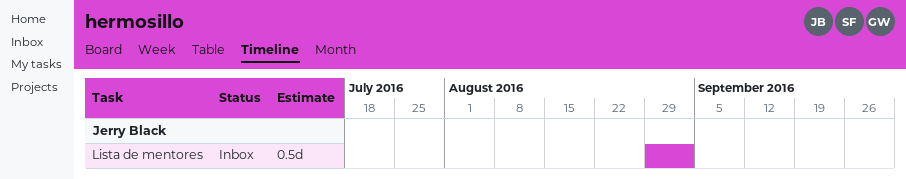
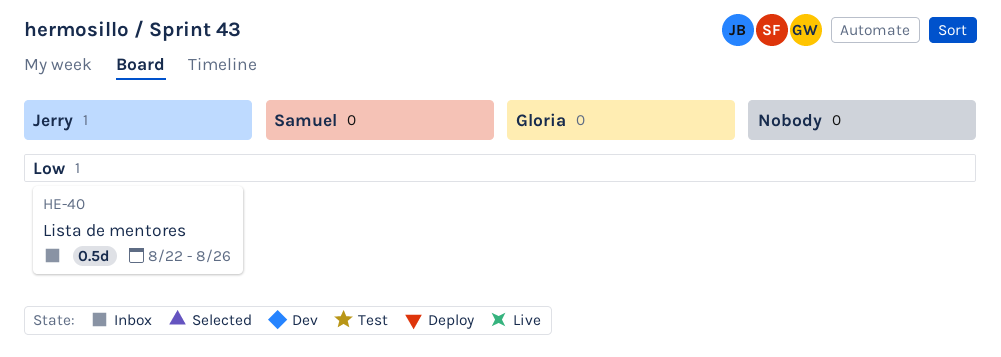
Lista de mentores, start: Aug 29 -> Aug 22
Lista de mentores, due: Sep 2 -> Aug 26

